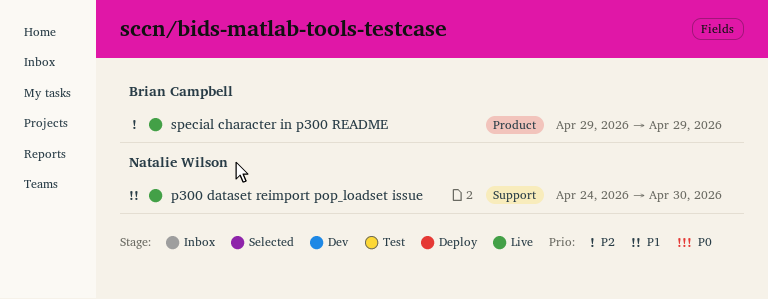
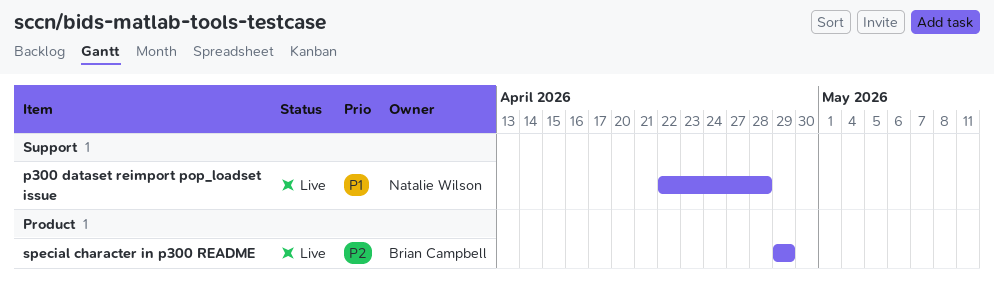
p300 dataset reimport pop_loadset issue, start: Apr 24 -> Apr 22
p300 dataset reimport pop_loadset issue, due: Apr 30 -> Apr 28

